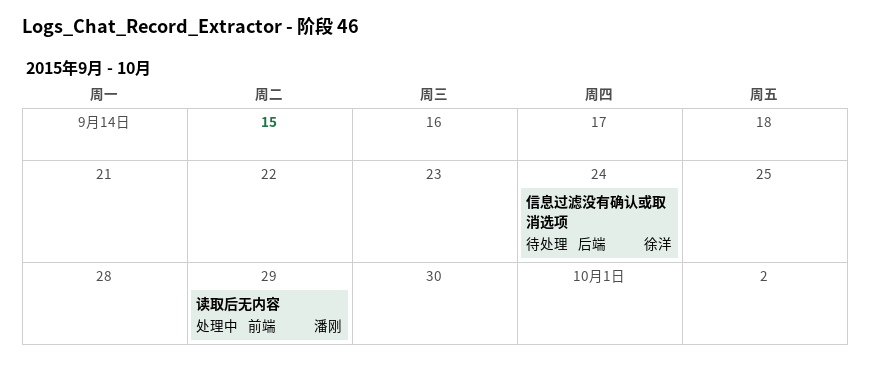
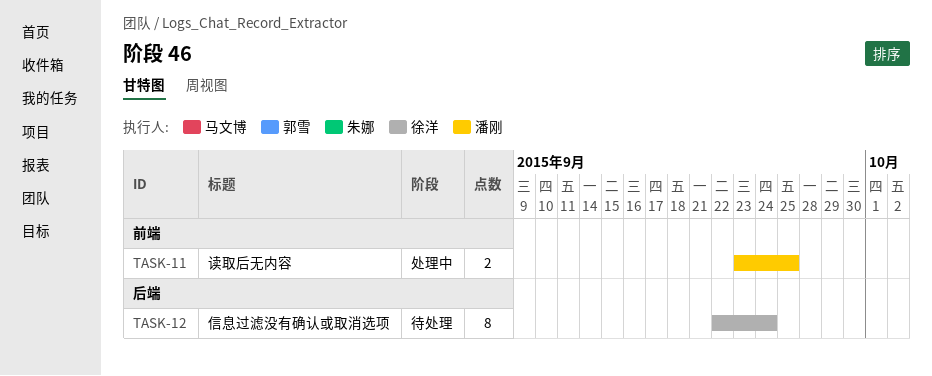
读取后无内容, due: Sep 29 -> Sep 25

